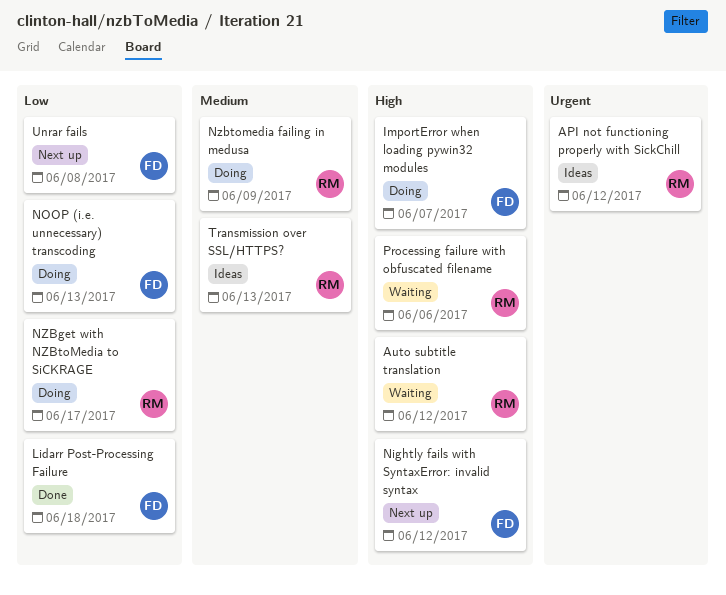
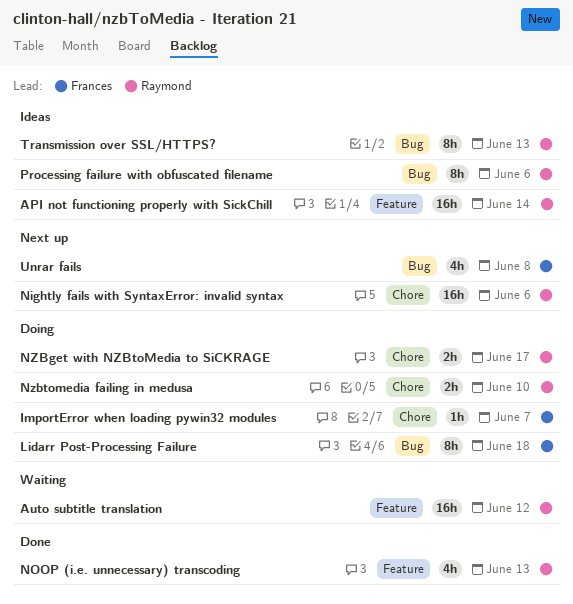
API not functioning properly with SickChill, due: Jun 12 -> Jun 14
Lidarr Post-Processing Failure, status: Done -> Doing
Nightly fails with SyntaxError: invalid syntax, owner: Frances -> Raymond
Nightly fails with SyntaxError: invalid syntax, due: Jun 12 -> Jun 6
NOOP (i.e. unnecessary) transcoding, status: Doing -> Done
NOOP (i.e. unnecessary) transcoding, owner: Frances -> Raymond
Nzbtomedia failing in medusa, due: Jun 9 -> Jun 10
Processing failure with obfuscated filename, status: Waiting -> Ideas

